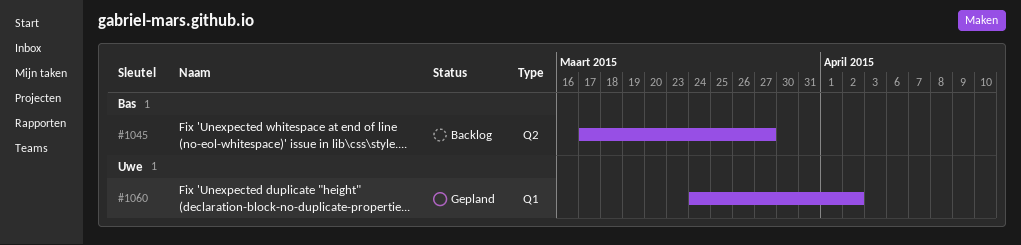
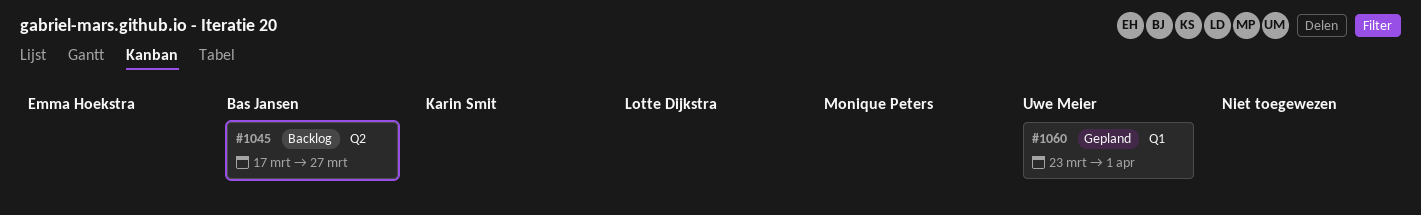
#1060, start: Mar 24 -> Mar 23
#1060, due: Apr 2 -> Apr 1

